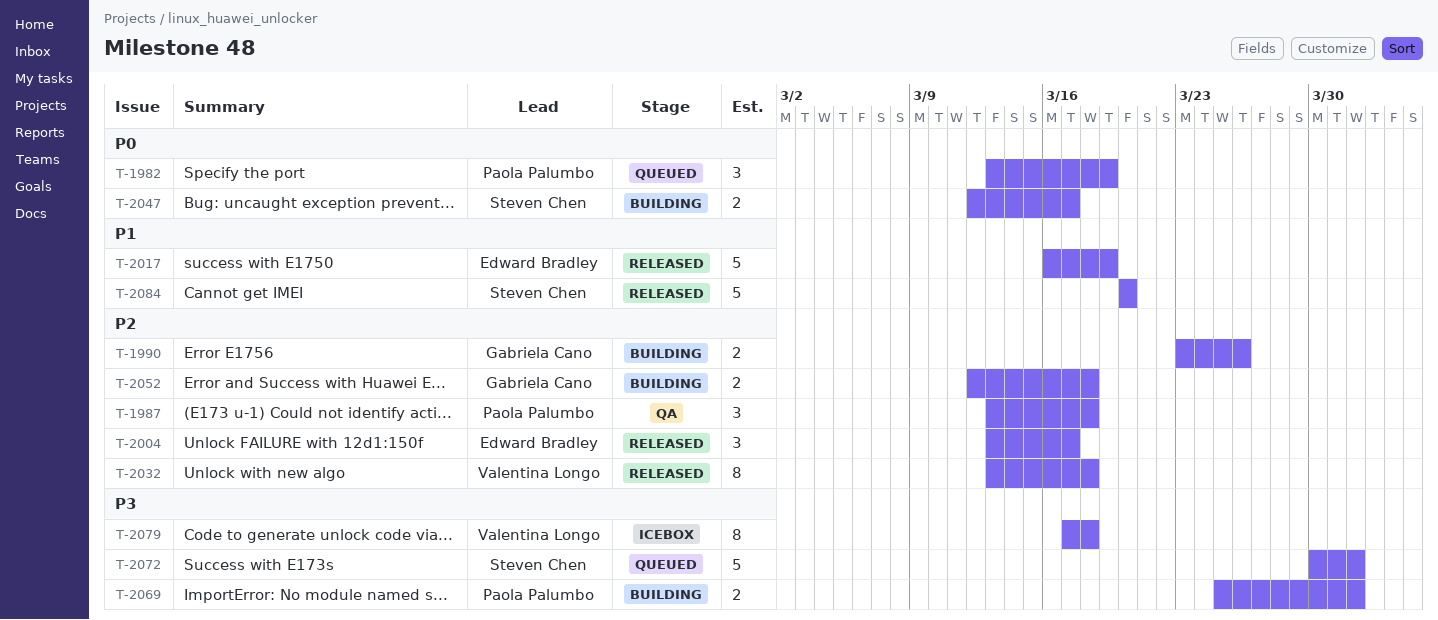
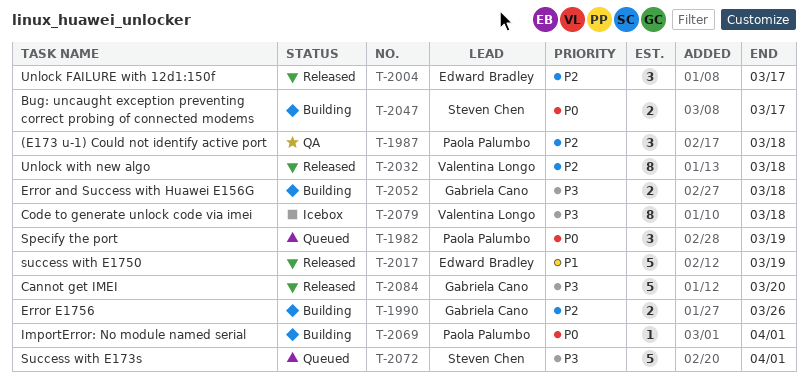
T-2052, priority: P2 -> P3
T-2069, priority: P3 -> P0
T-2069, estimate: 2 -> 1
T-2084, owner: Steven Chen -> Gabriela Cano
T-2084, priority: P1 -> P3

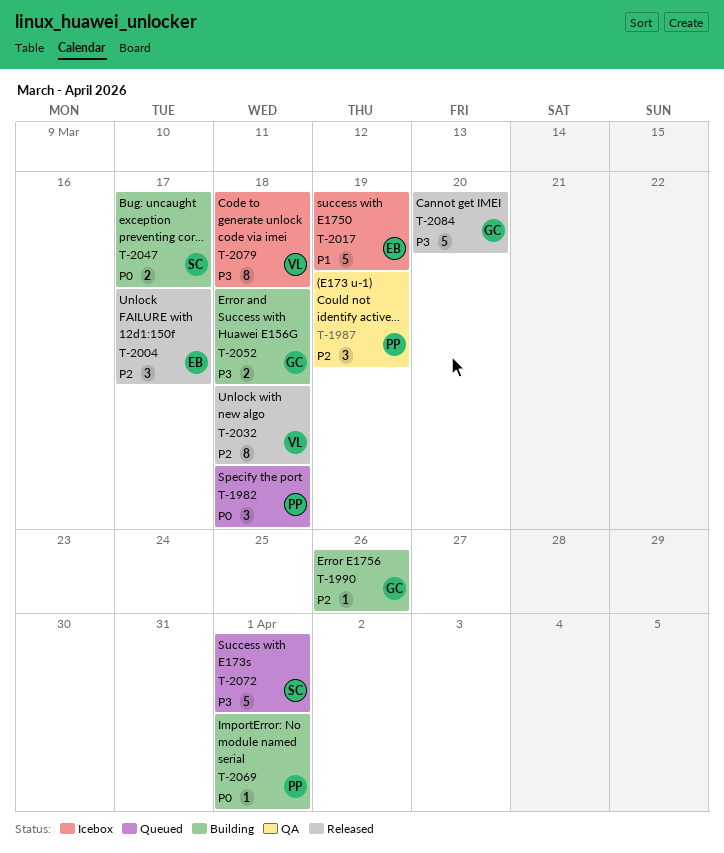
T-1982, due: Mar 19 -> Mar 18
T-1987, due: Mar 18 -> Mar 19
T-1990, estimate: 2 -> 1
T-2017, status: Released -> Icebox

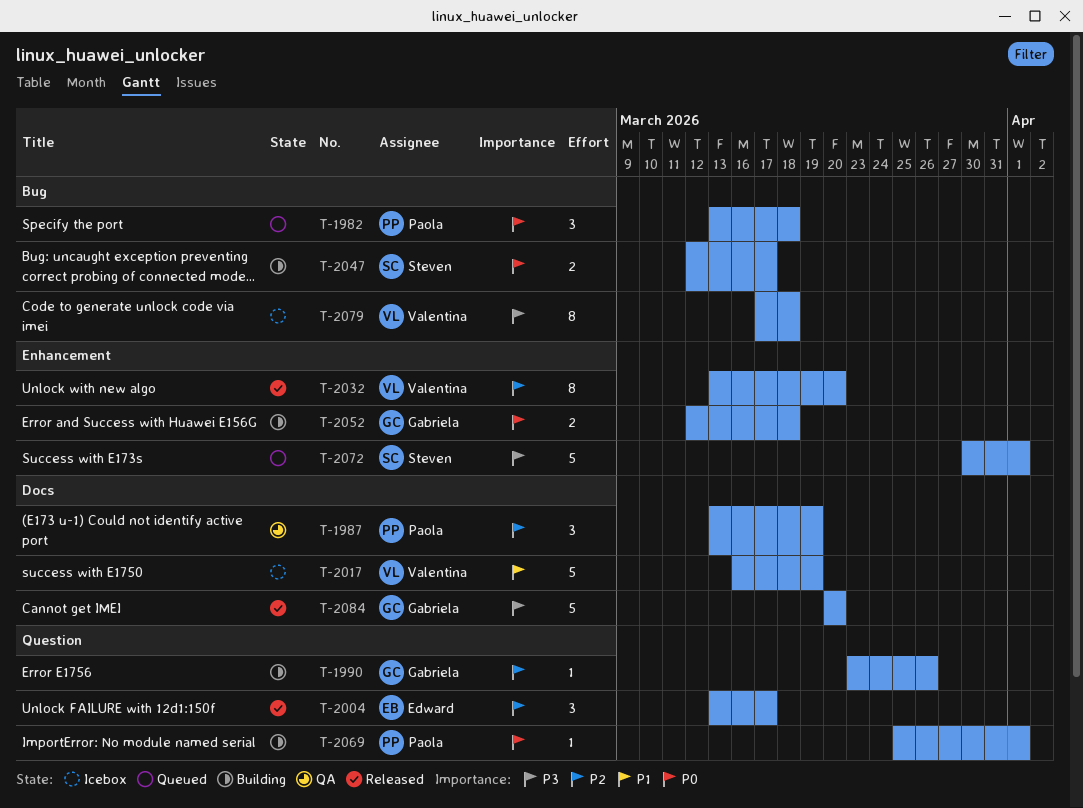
T-2017, owner: Edward -> Valentina
T-2032, due: Mar 18 -> Mar 20
T-2052, priority: P3 -> P0

